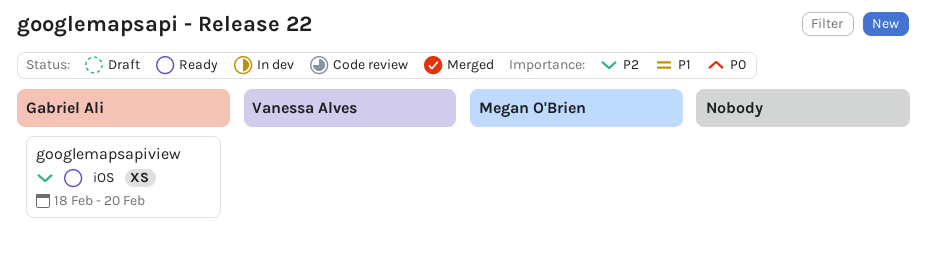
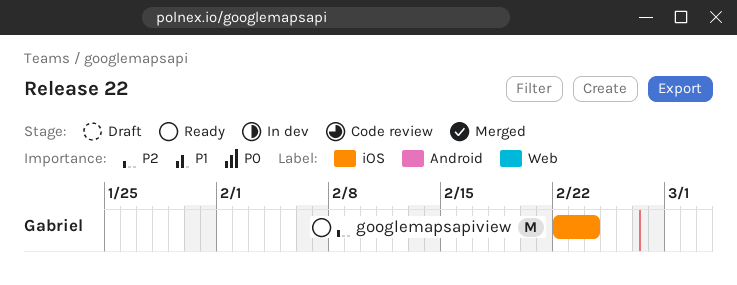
googlemapsapiview, estimate: XS -> M
googlemapsapiview, start: Feb 18 -> Feb 22
googlemapsapiview, due: Feb 20 -> Feb 24

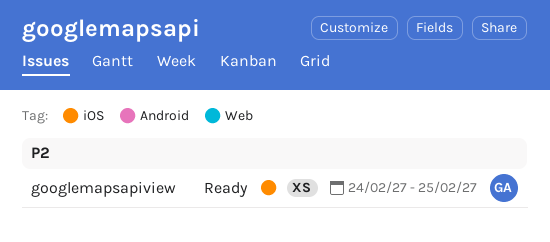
googlemapsapiview, estimate: M -> XS
googlemapsapiview, start: Feb 22 -> Feb 24
googlemapsapiview, due: Feb 24 -> Feb 25

